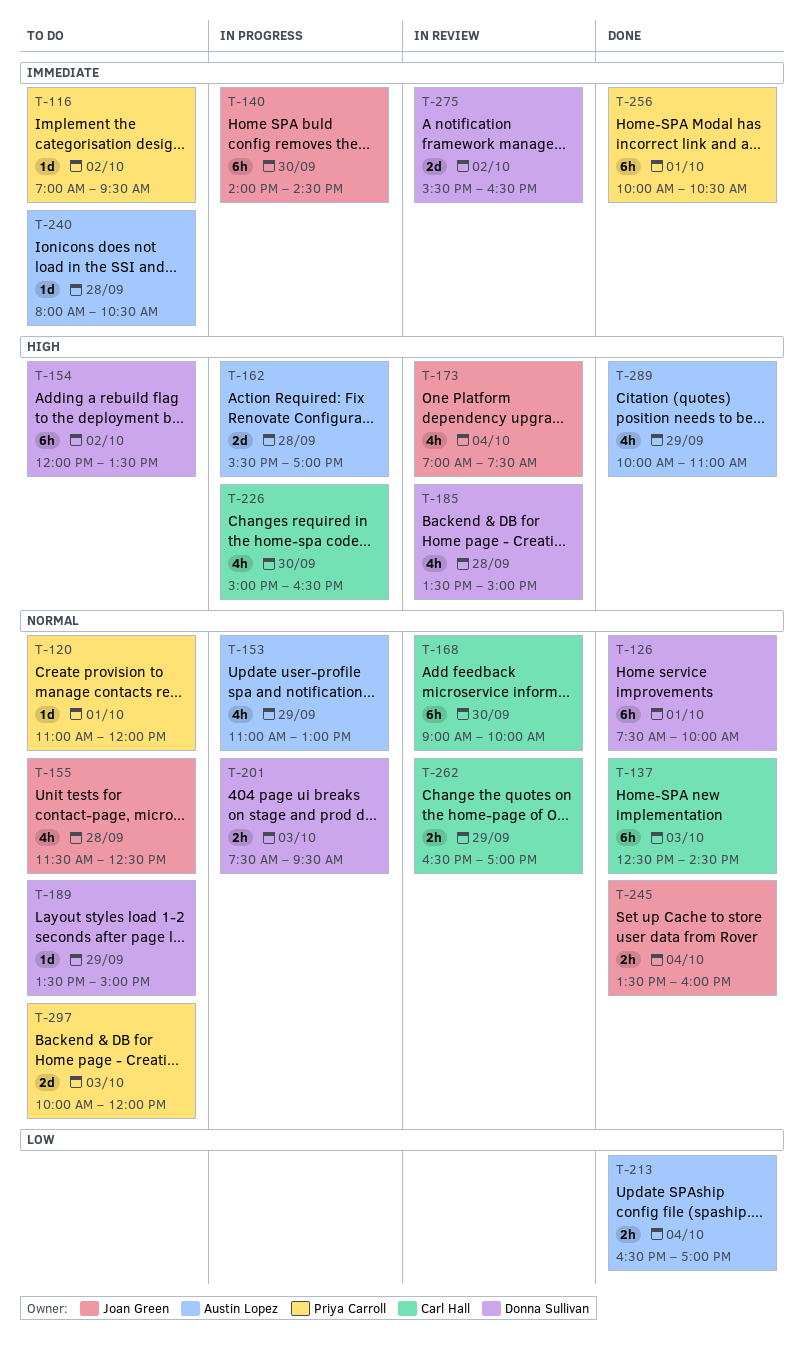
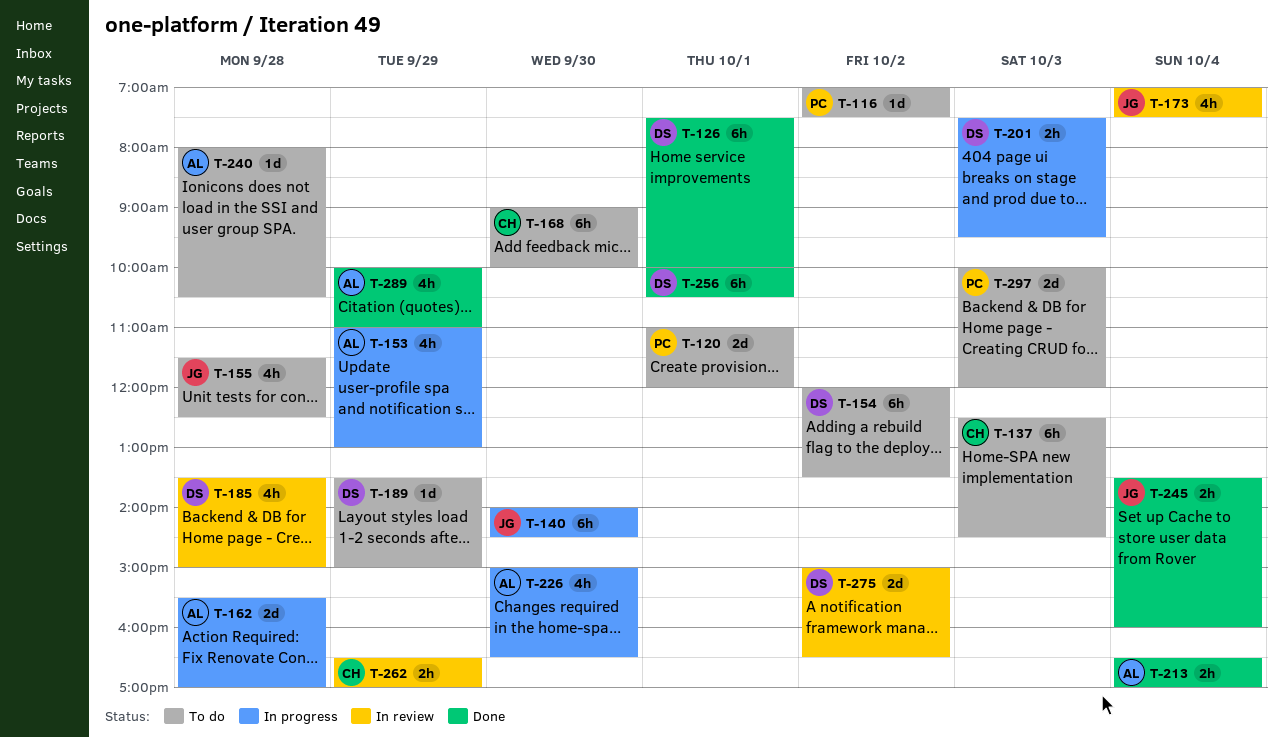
T-116, ends: 09:30 -> 07:30
T-120, estimate: 1d -> 2d
T-137, status: Done -> To do
T-168, status: In review -> To do
T-226, owner: Carl Hall -> Austin Lopez
T-256, owner: Priya Carroll -> Donna Sullivan
T-275, begins: 15:30 -> 15:00

